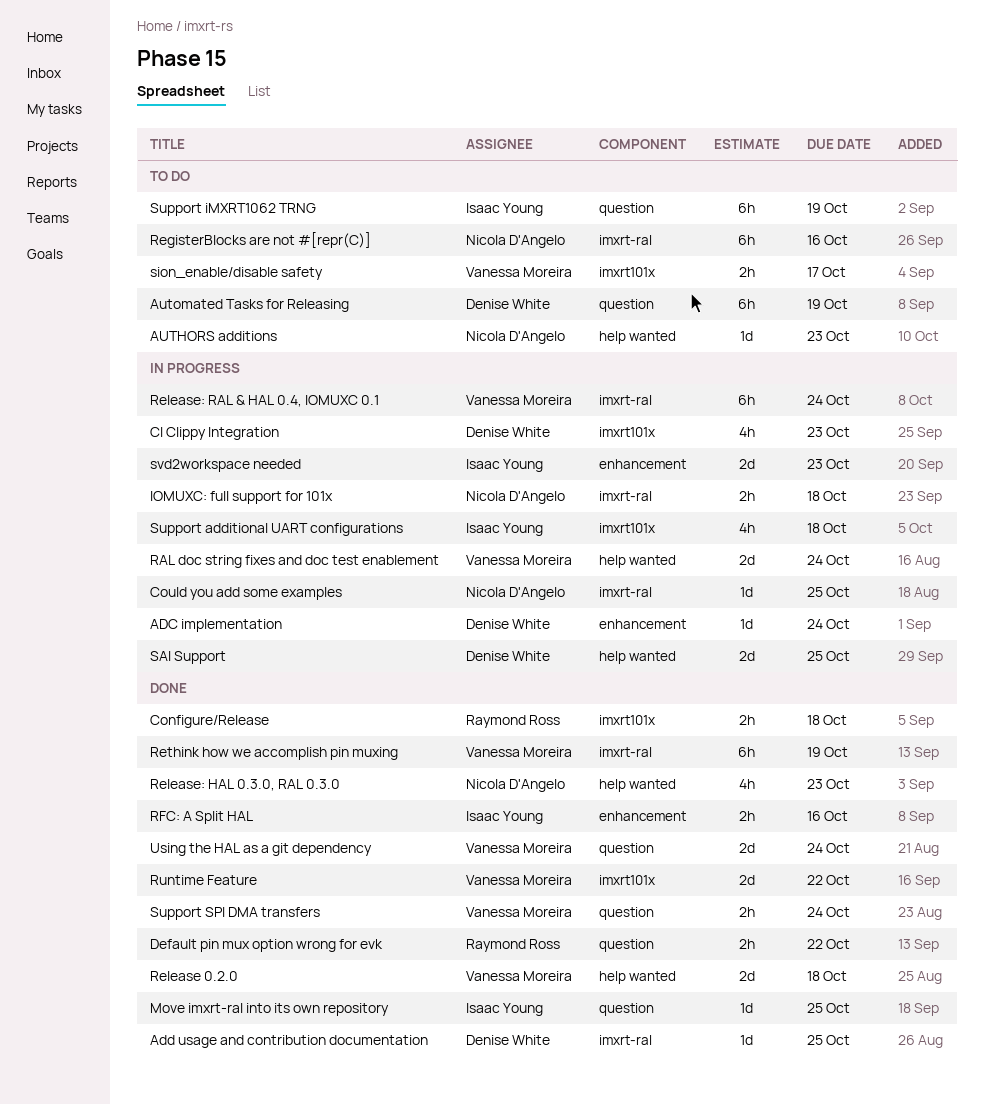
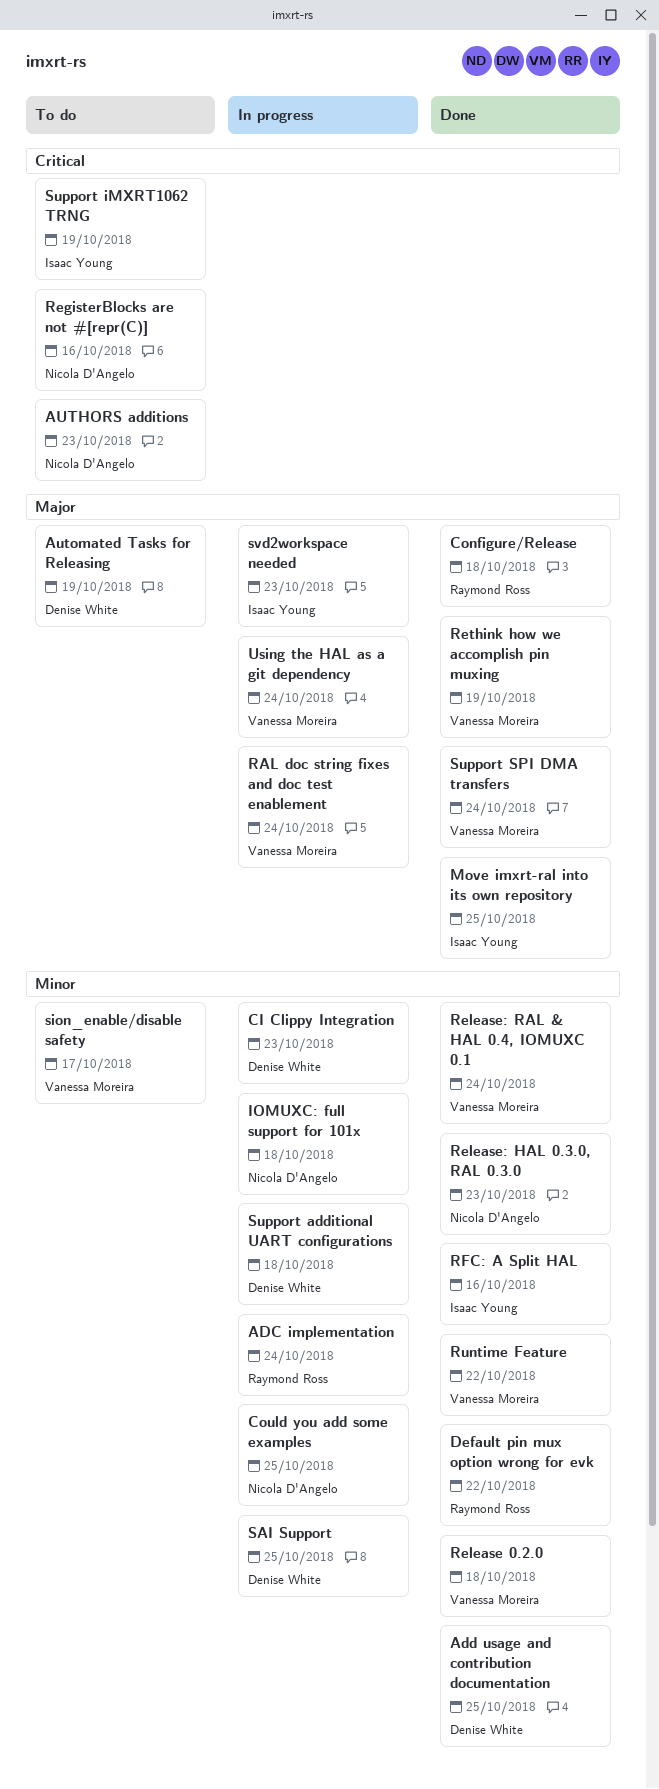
ADC implementation, owner: Denise White -> Raymond Ross
Release: RAL & HAL 0.4, IOMUXC 0.1, status: In progress -> Done
Support additional UART configurations, owner: Isaac Young -> Denise White
Using the HAL as a git dependency, status: Done -> In progress

